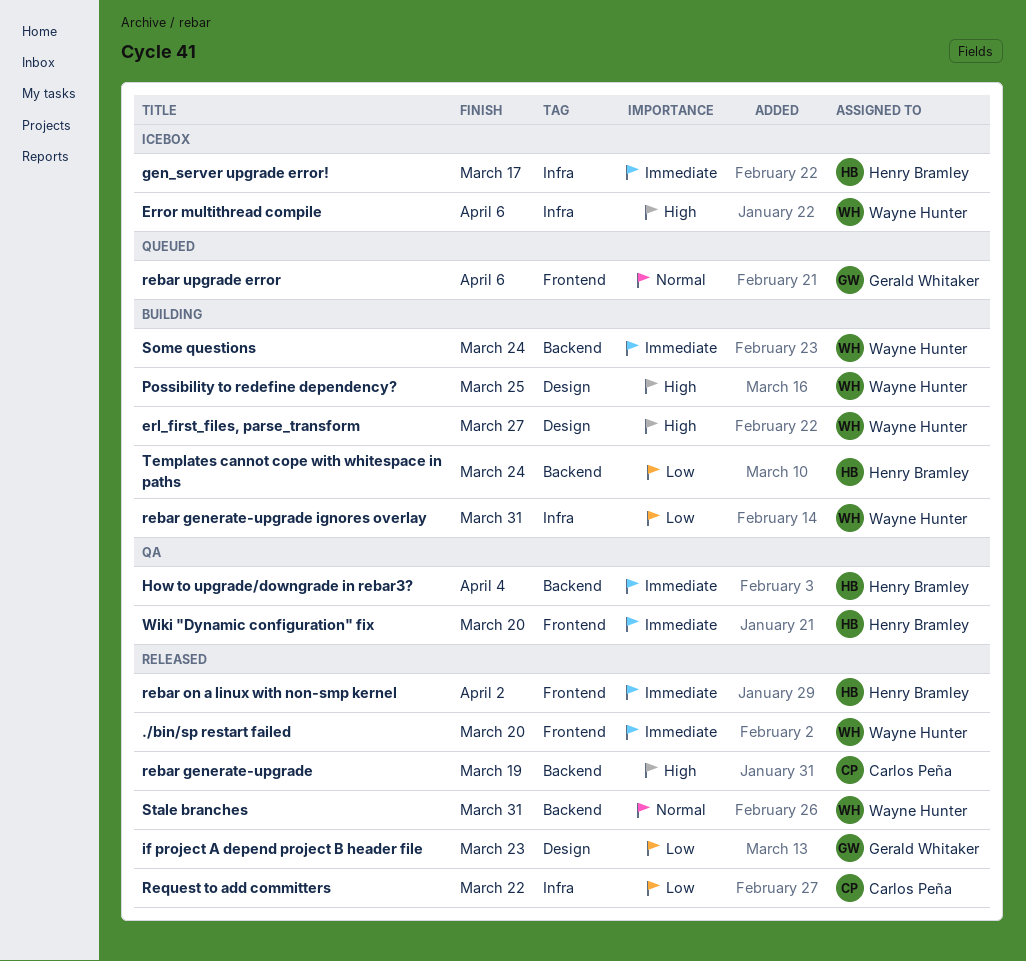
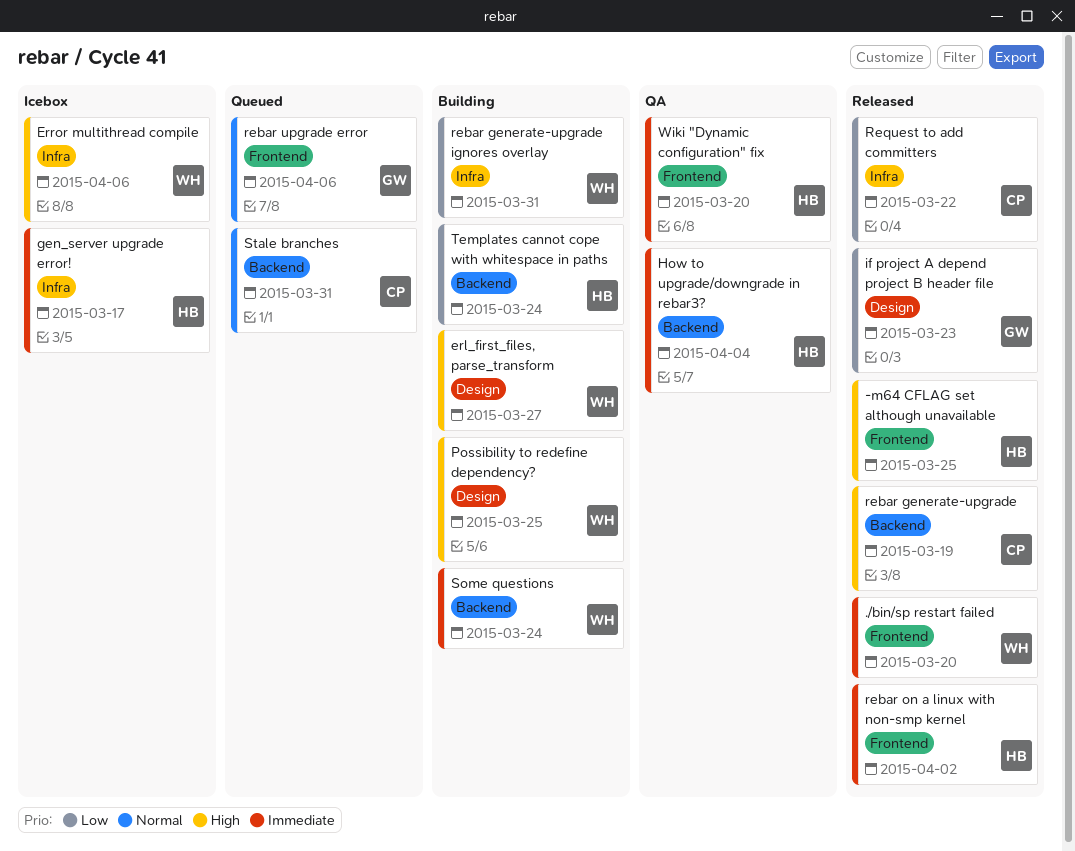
-m64 CFLAG set although unavailable: none -> present
Stale branches, status: Released -> Queued
Stale branches, owner: Wayne Hunter -> Carlos Peña

